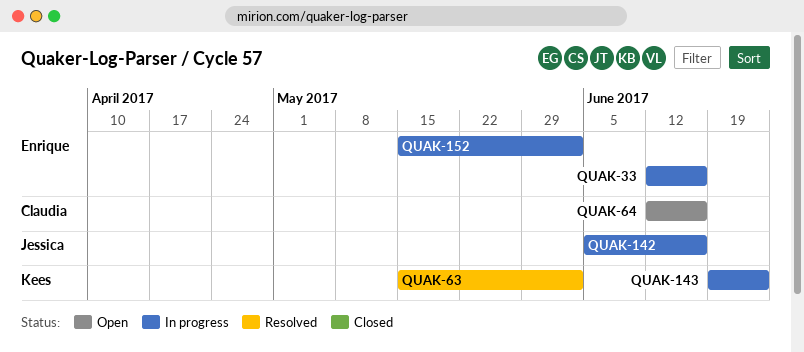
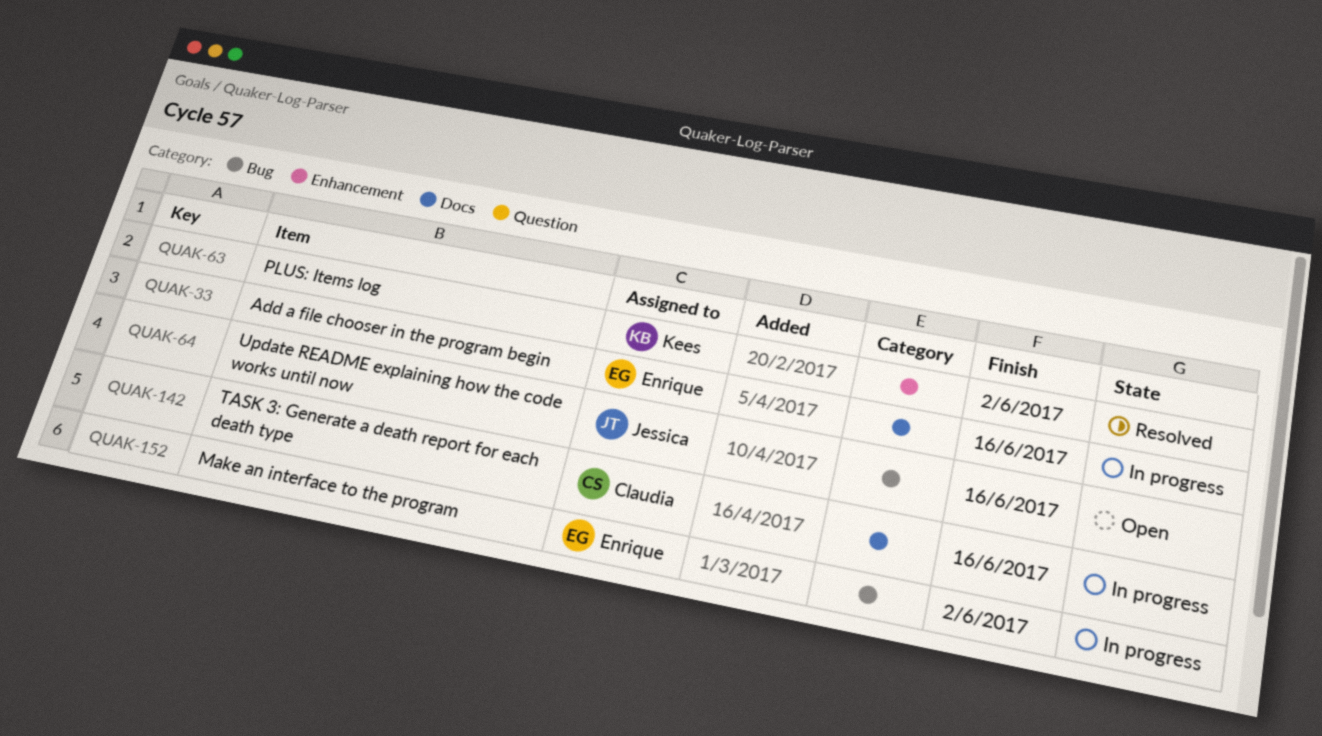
QUAK-64, owner: Claudia -> Jessica
QUAK-142, owner: Jessica -> Claudia
QUAK-143: present -> none

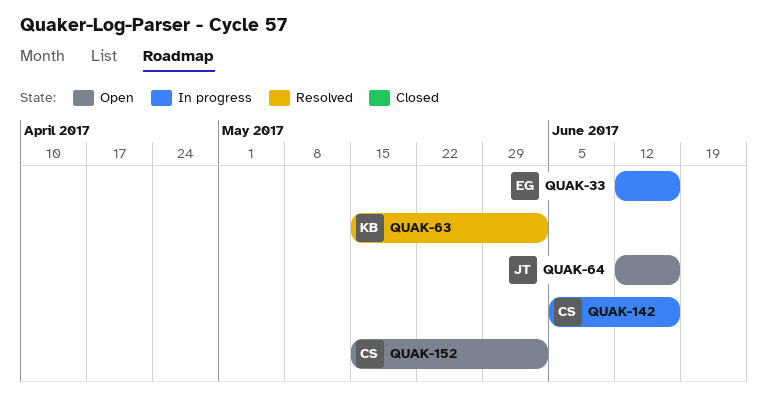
QUAK-152, status: In progress -> Open
QUAK-152, owner: Enrique -> Claudia

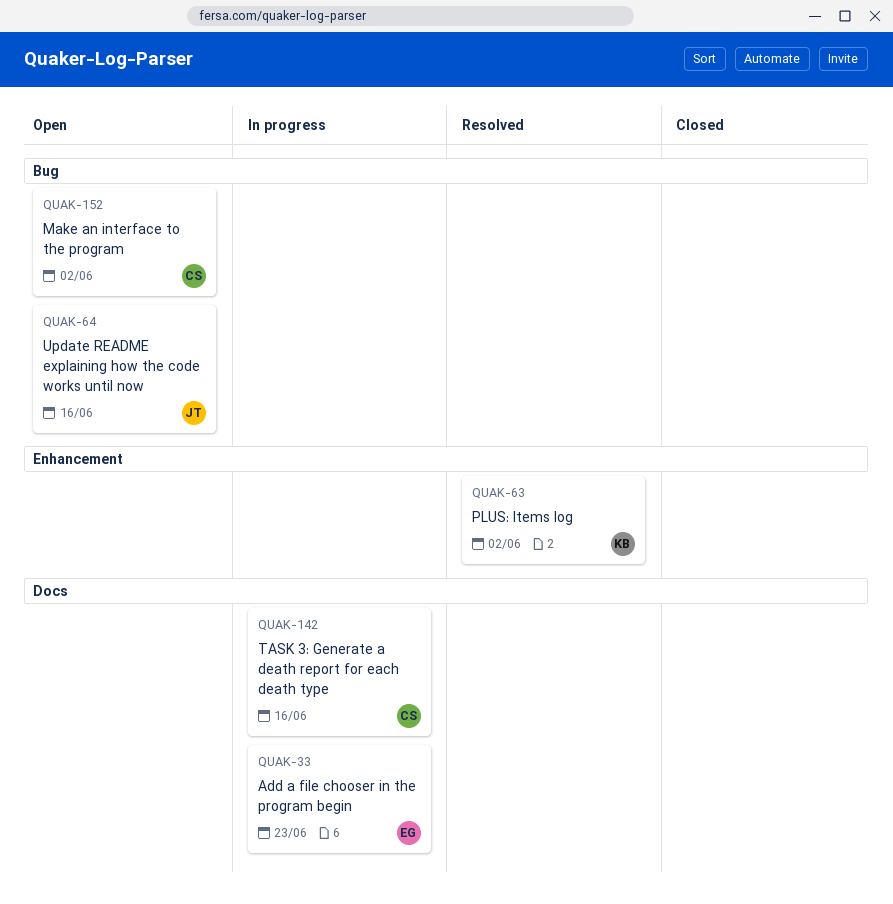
QUAK-33, due: Jun 16 -> Jun 23

